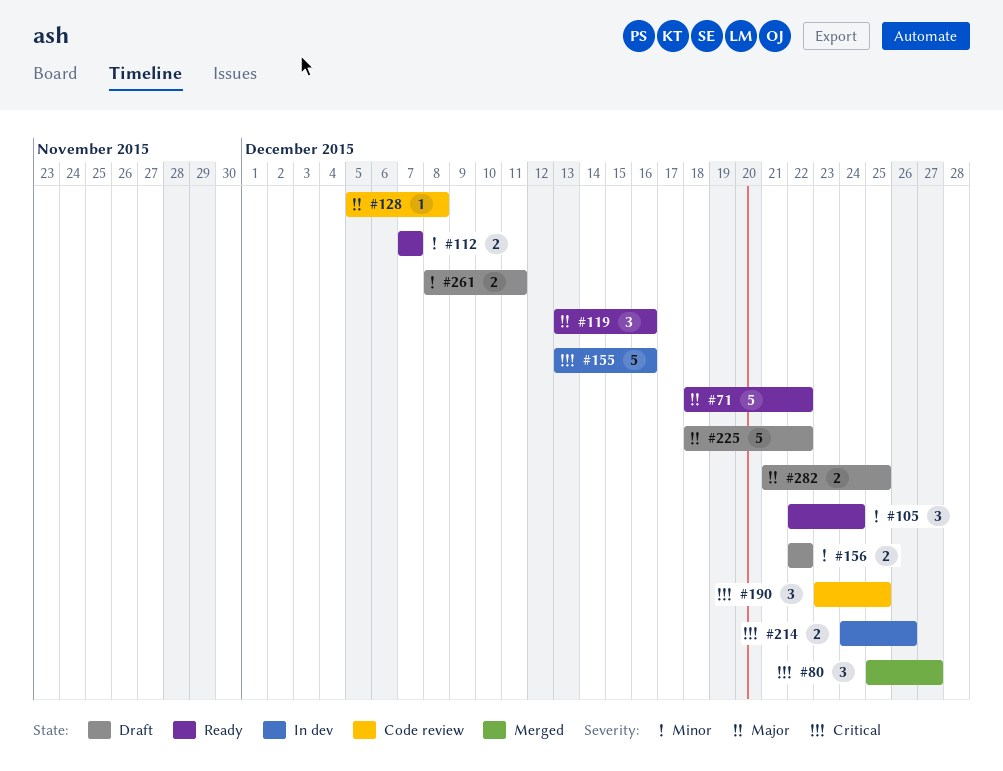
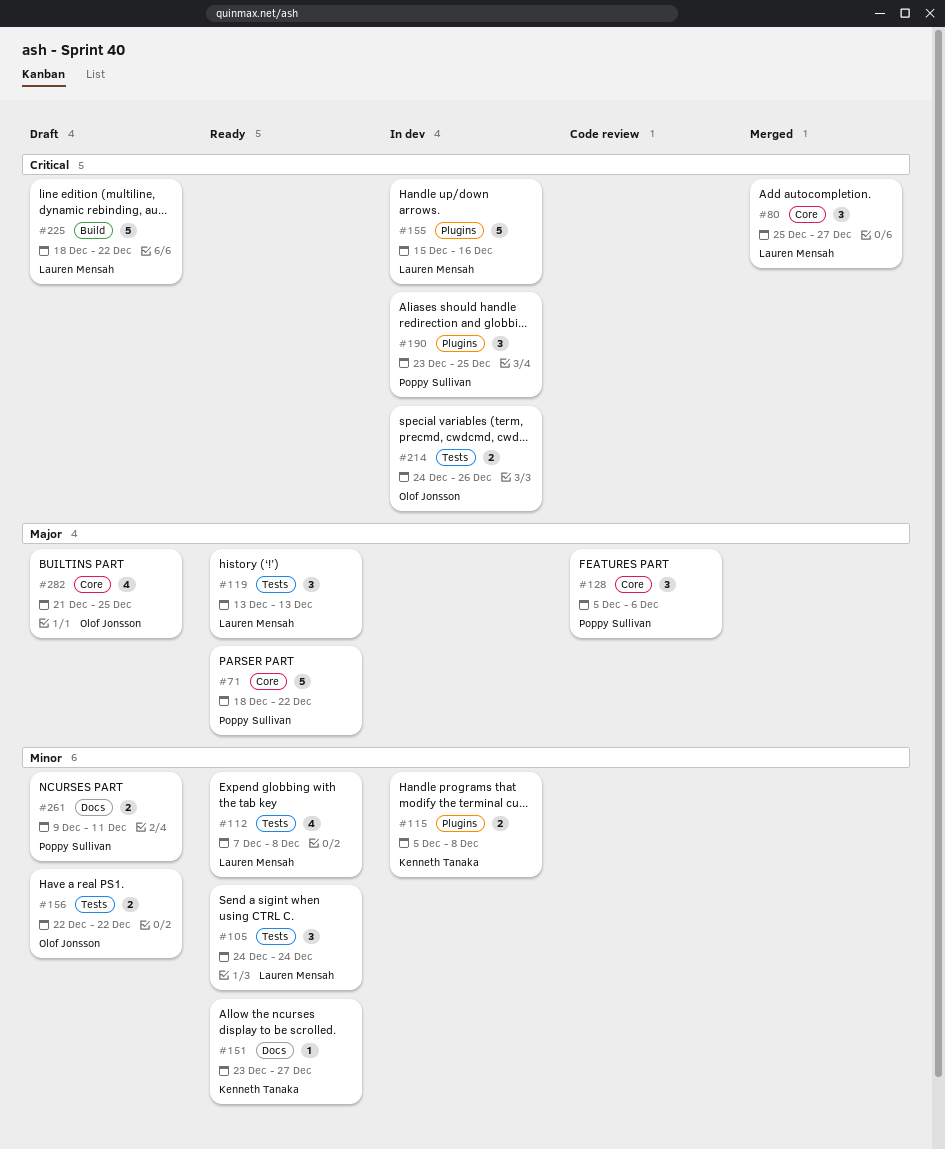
#105, start: Dec 22 -> Dec 24
#112, estimate: 2 -> 4
#112, due: Dec 7 -> Dec 8
#115: none -> present
#119, due: Dec 16 -> Dec 13
#128, estimate: 1 -> 3
#128, due: Dec 8 -> Dec 6
#151: none -> present
#155, start: Dec 13 -> Dec 15
#190, status: Code review -> In dev
#225, priority: Major -> Critical
#261, start: Dec 8 -> Dec 9
#282, estimate: 2 -> 4

